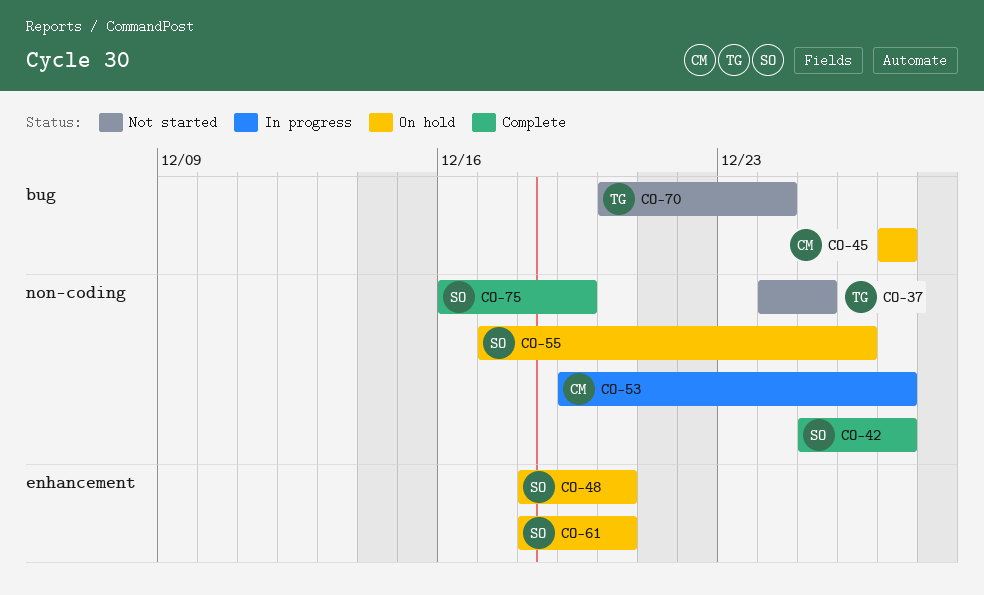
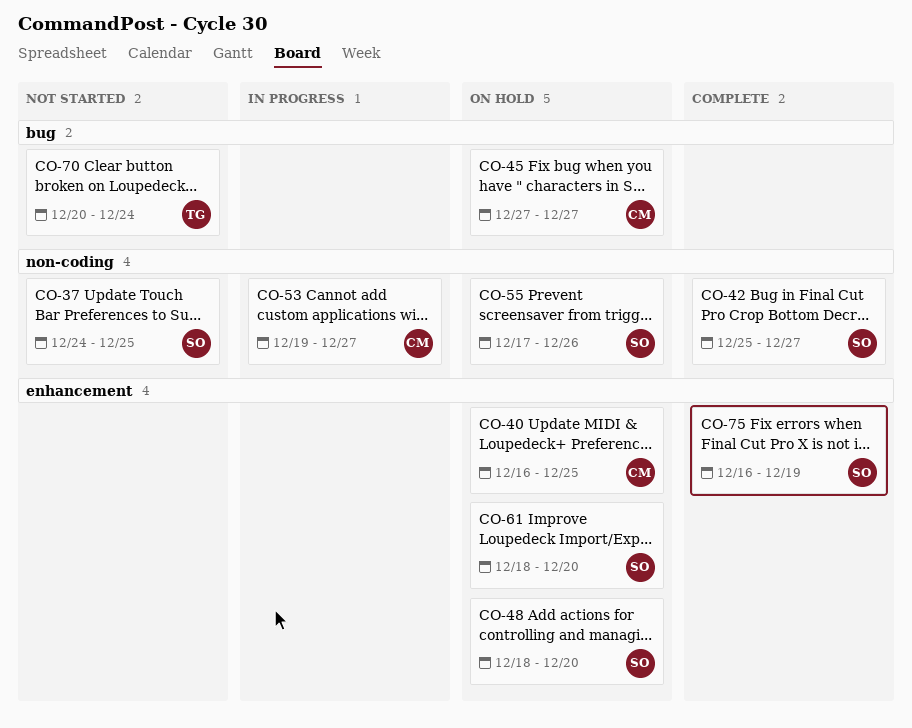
CO-37, owner: TG -> SO
CO-40: none -> present
CO-75, label: non-coding -> enhancement

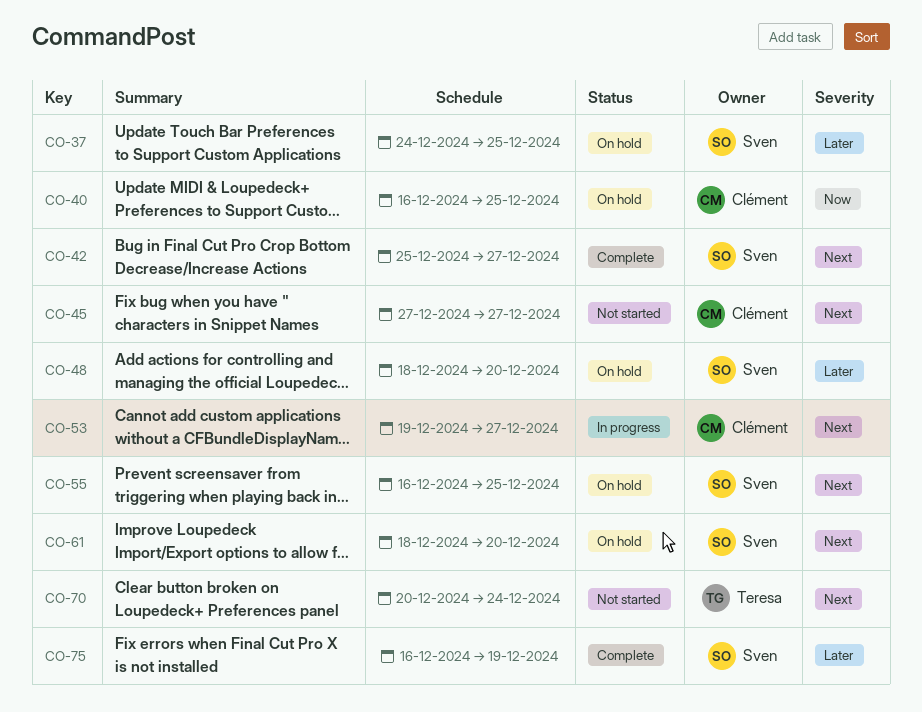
CO-37, status: Not started -> On hold
CO-45, status: On hold -> Not started
CO-55, start: Dec 17 -> Dec 16
CO-55, due: Dec 26 -> Dec 25

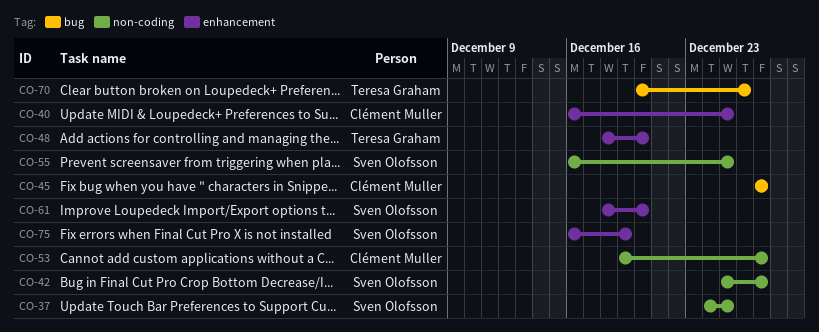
CO-48, owner: Sven Olofsson -> Teresa Graham
CO-70, due: Dec 24 -> Dec 26

